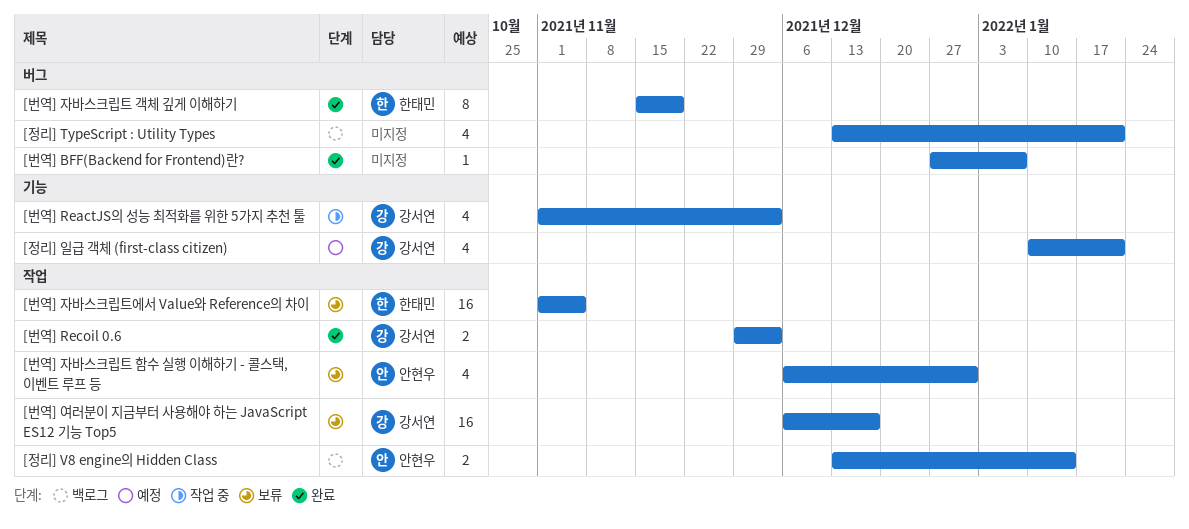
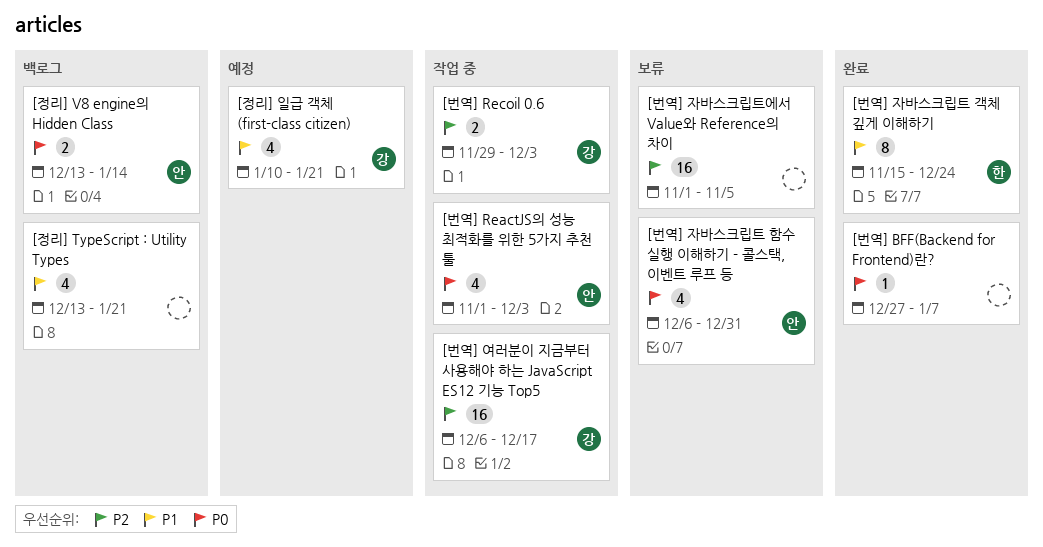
[번역] ReactJS의 성능 최적화를 위한 5가지 추천 툴, owner: 강서연 -> 안현우
[번역] Recoil 0.6, status: 완료 -> 작업 중
[번역] 여러분이 지금부터 사용해야 하는 JavaScript ES12 기능 Top5, status: 보류 -> 작업 중
[번역] 자바스크립트 객체 깊게 이해하기, due: Nov 19 -> Dec 24
[번역] 자바스크립트에서 Value와 Reference의 차이, owner: 한태민 -> none

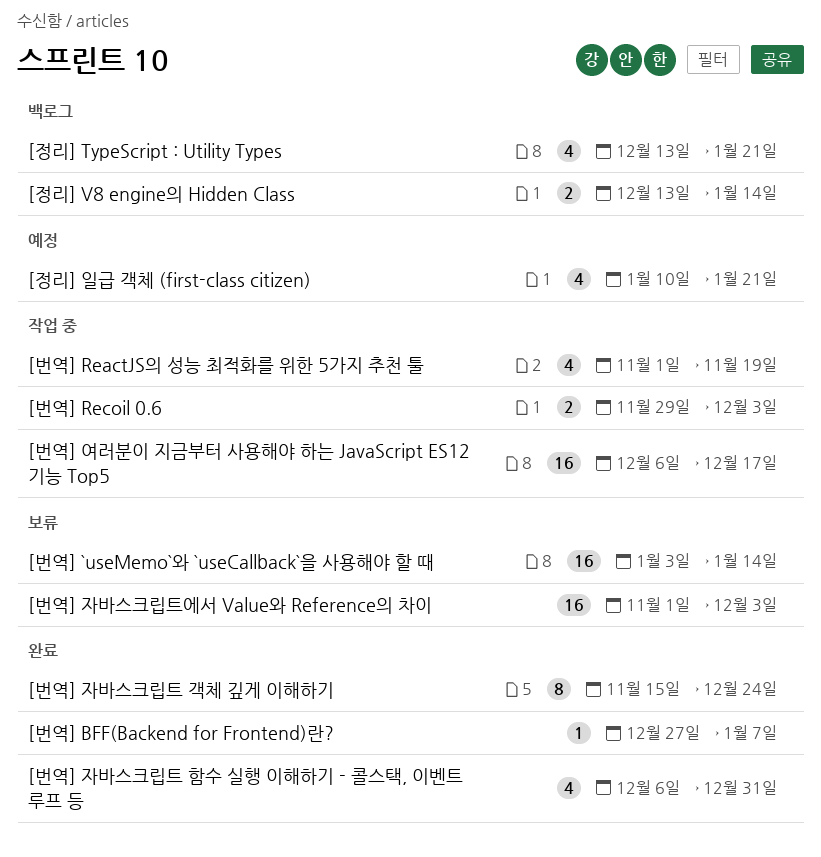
[번역] `useMemo`와 `useCallback`을 사용해야 할 때: none -> present
[번역] ReactJS의 성능 최적화를 위한 5가지 추천 툴, due: Dec 3 -> Nov 19
[번역] 자바스크립트 함수 실행 이해하기 - 콜스택, 이벤트 루프 등, status: 보류 -> 완료
[번역] 자바스크립트에서 Value와 Reference의 차이, due: Nov 5 -> Dec 3

